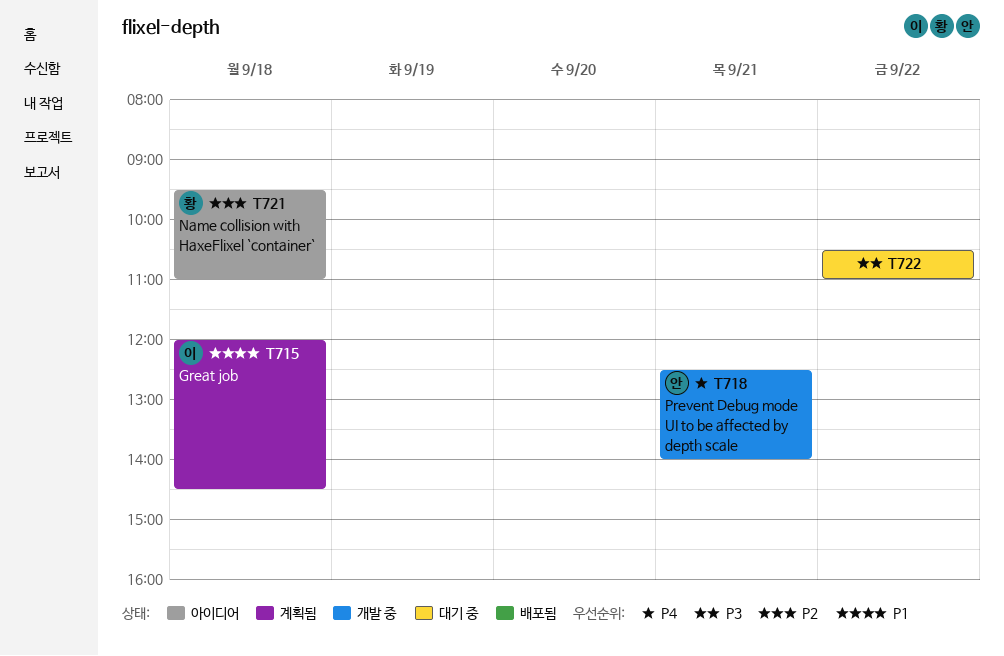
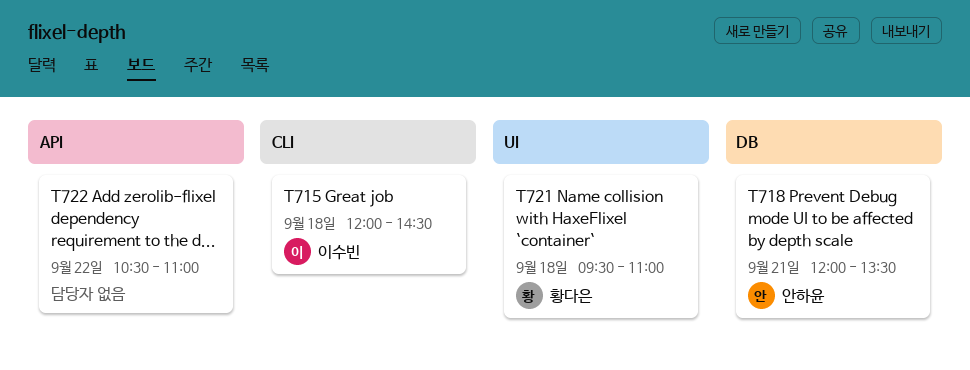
T718, begins: 12:30 -> 12:00
T718, ends: 14:00 -> 13:30

